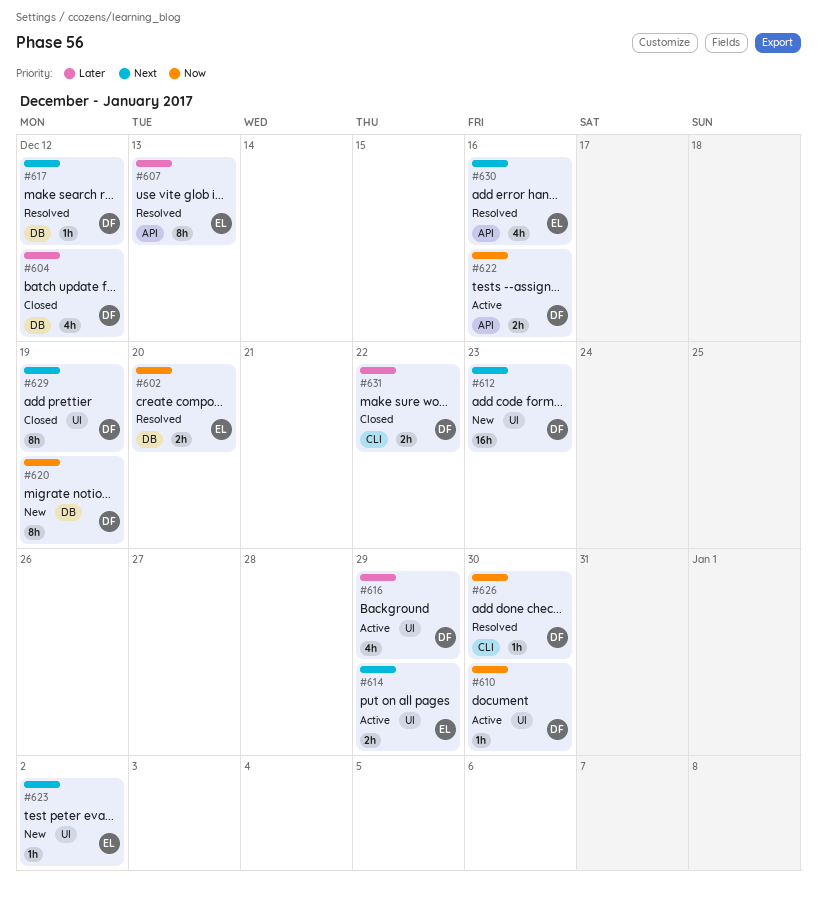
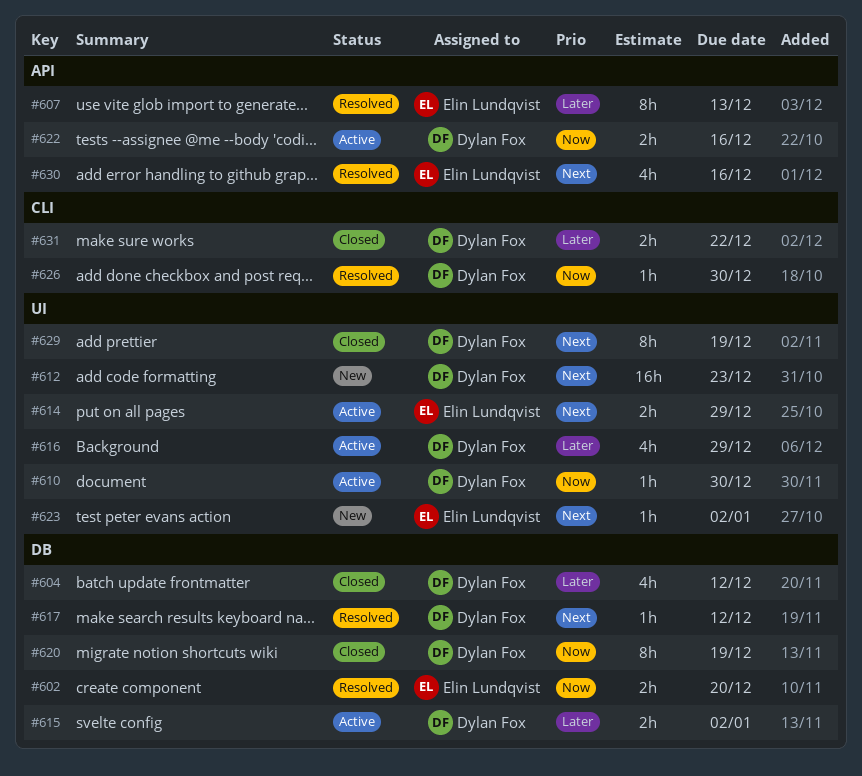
#615: none -> present
#620, status: New -> Closed

